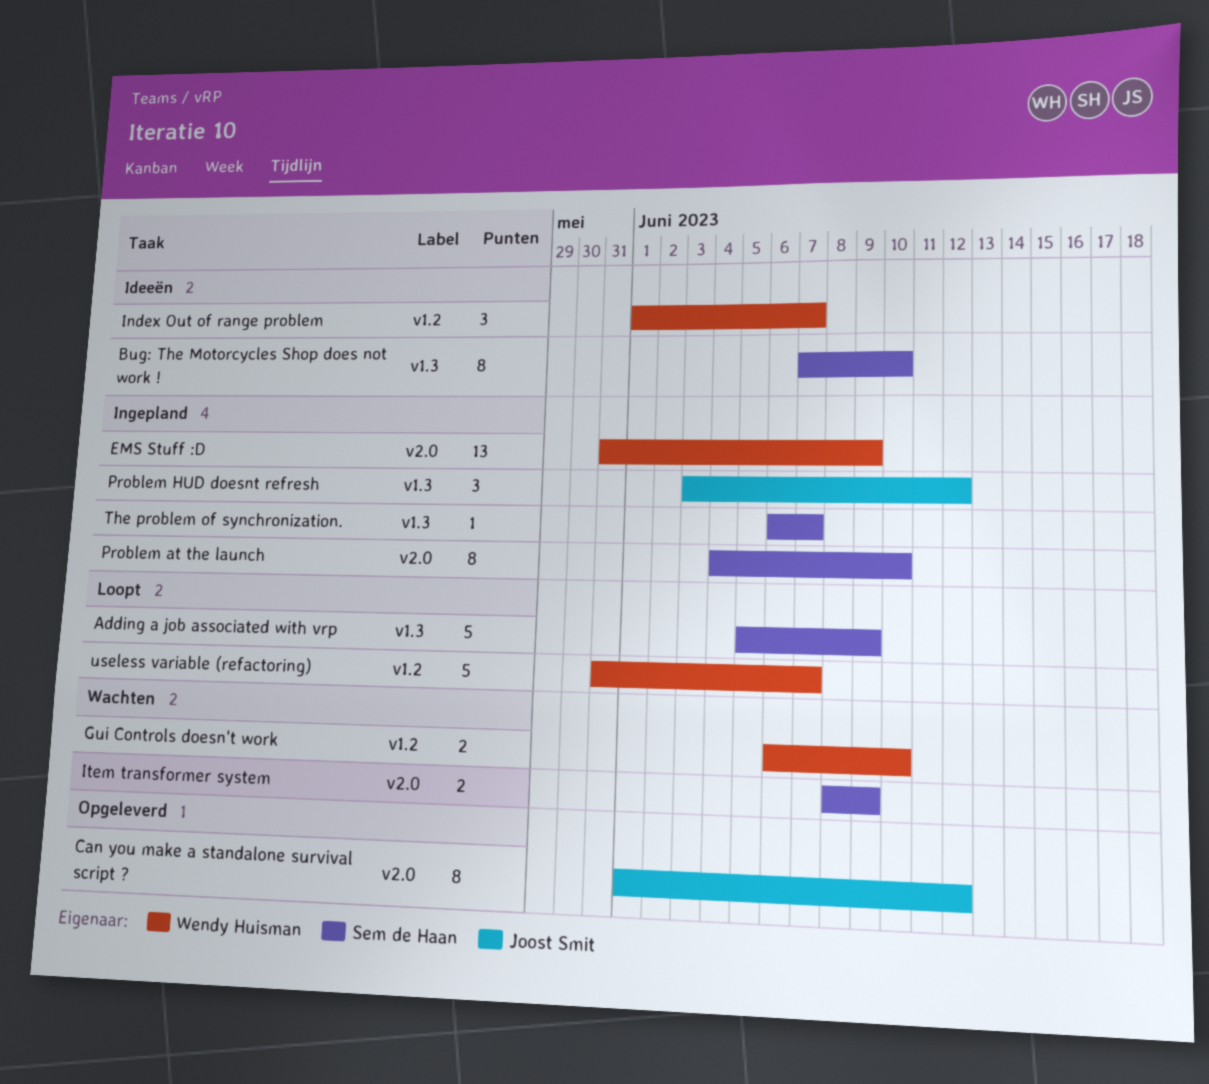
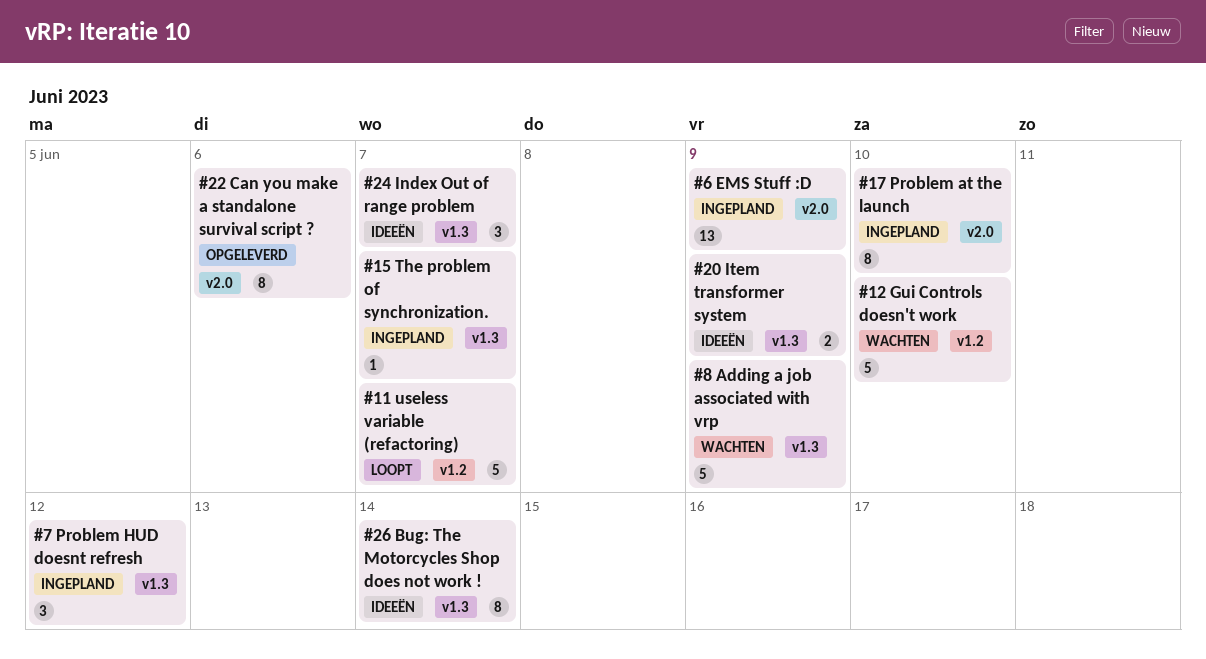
Adding a job associated with vrp, status: Loopt -> Wachten
Bug: The Motorcycles Shop does not work !, due: Jun 10 -> Jun 14
Can you make a standalone survival script ?, due: Jun 12 -> Jun 6
Gui Controls doesn't work, estimate: 2 -> 5
Index Out of range problem, label: v1.2 -> v1.3
Item transformer system, status: Wachten -> Ideeën
Item transformer system, label: v2.0 -> v1.3

